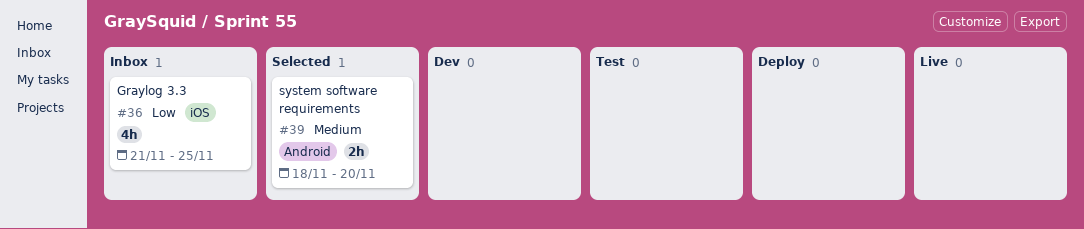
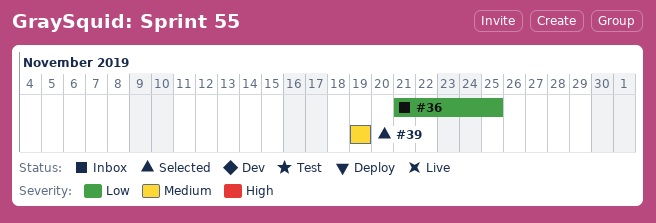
#39, start: Nov 18 -> Nov 19
#39, due: Nov 20 -> Nov 19

